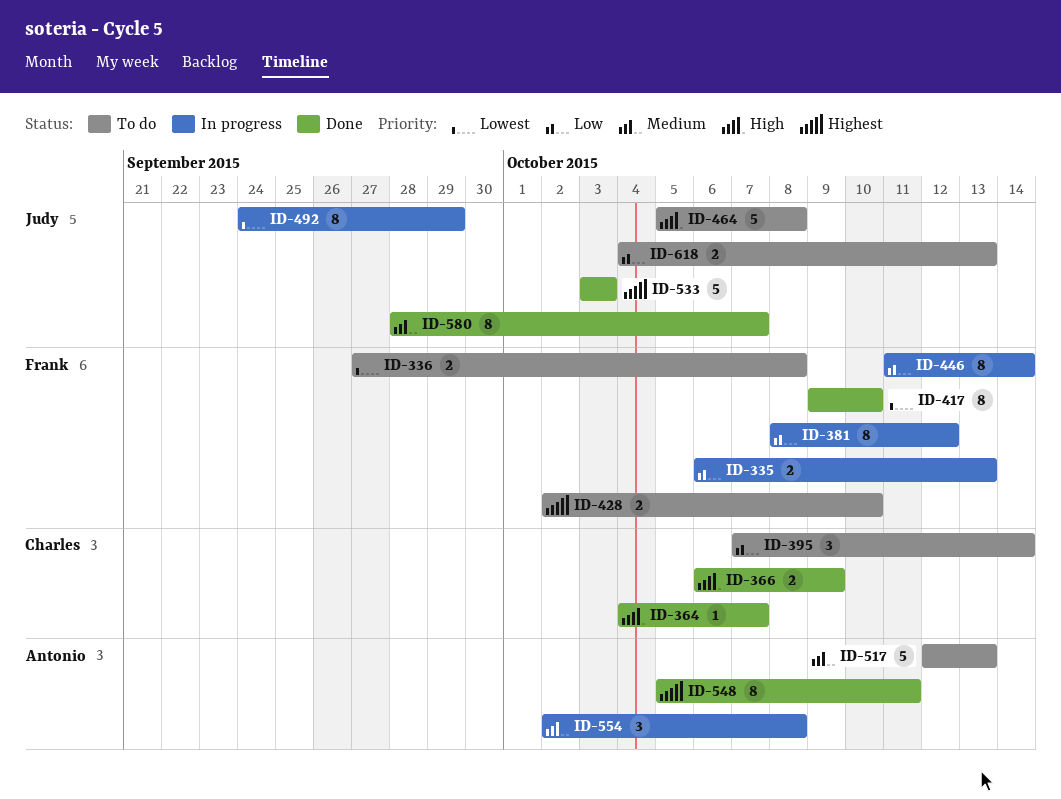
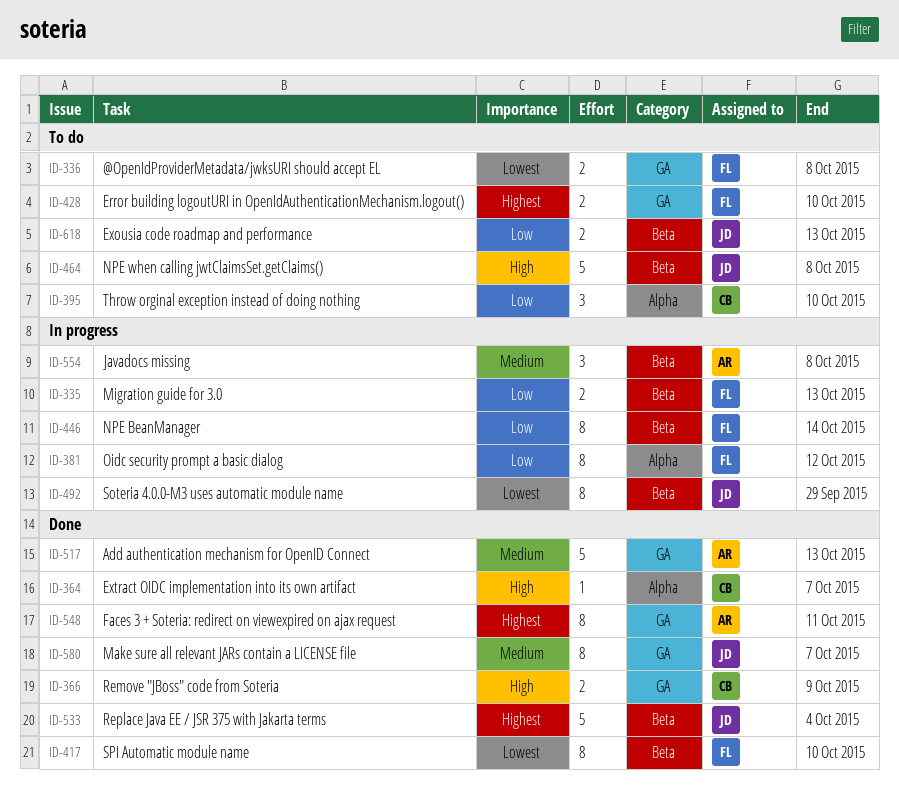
ID-395, due: Oct 14 -> Oct 10
ID-517, status: To do -> Done
ID-533, due: Oct 3 -> Oct 4

